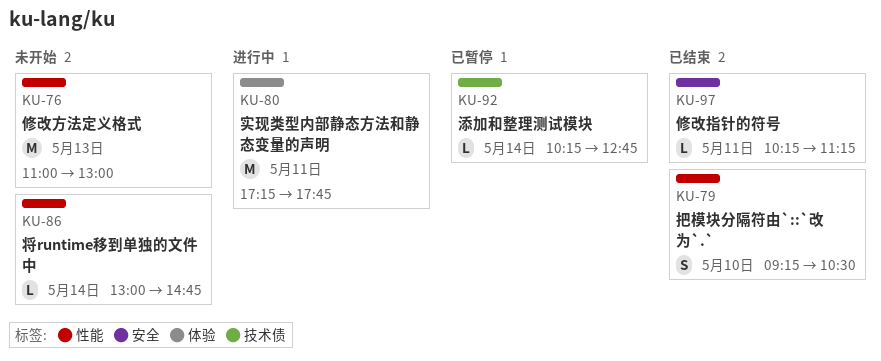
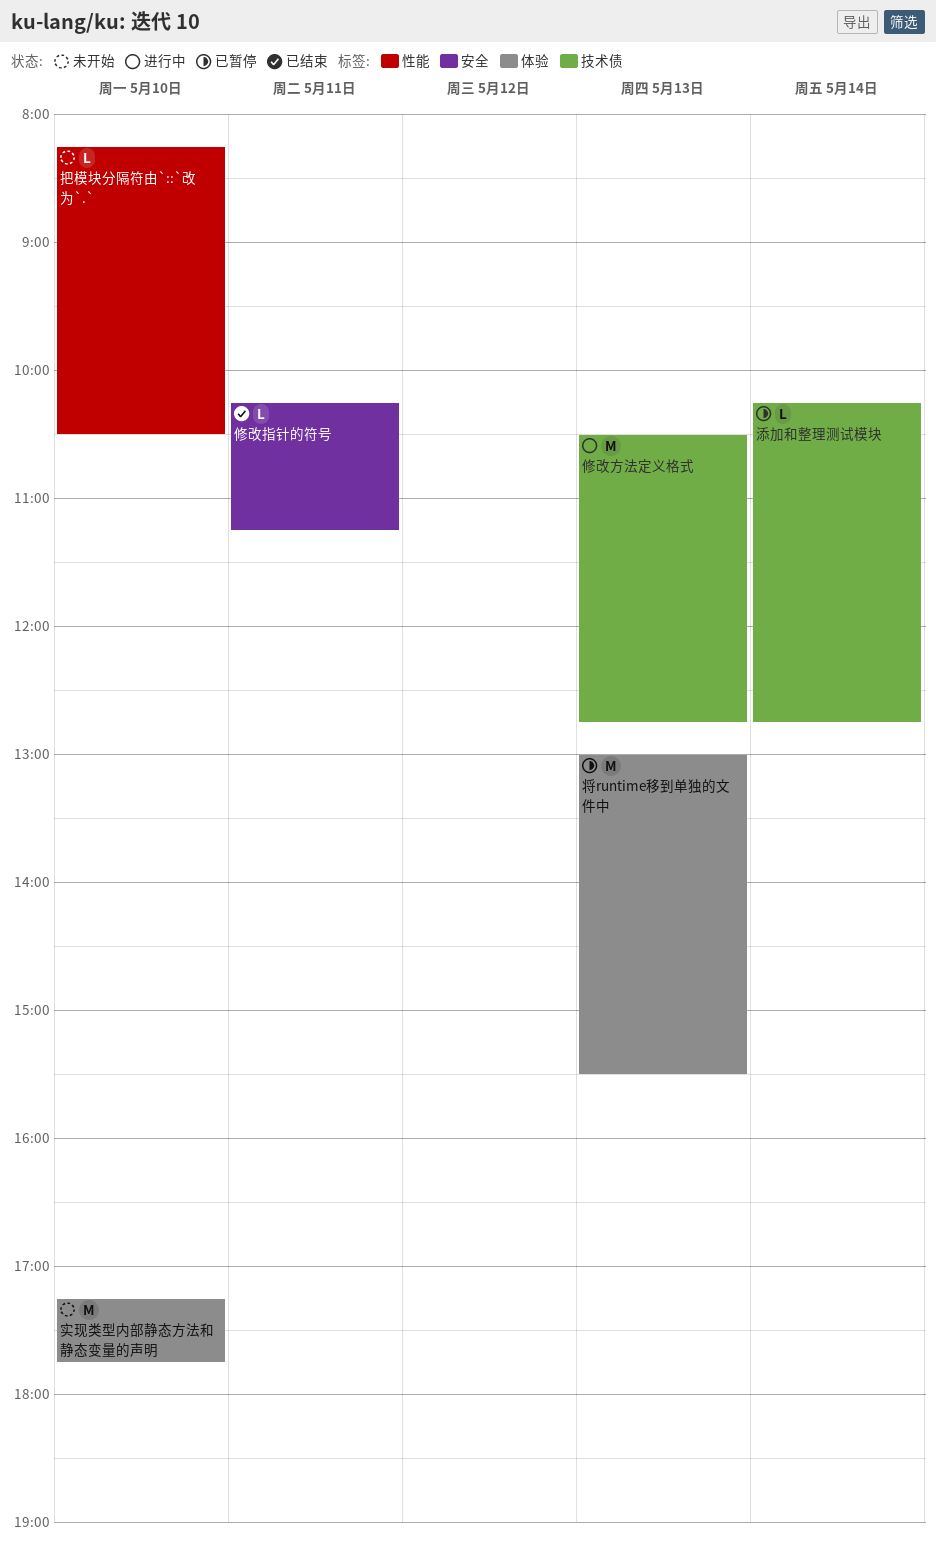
修改方法定义格式, status: 未开始 -> 进行中
修改方法定义格式, label: 性能 -> 技术债
修改方法定义格式, begins: 11:00 -> 10:30
修改方法定义格式, ends: 13:00 -> 12:45
实现类型内部静态方法和静态变量的声明, status: 进行中 -> 未开始
实现类型内部静态方法和静态变量的声明, day: May 11 -> May 10
将runtime移到单独的文件中, status: 未开始 -> 已暂停
将runtime移到单独的文件中, label: 性能 -> 体验
将runtime移到单独的文件中, estimate: L -> M
将runtime移到单独的文件中, day: May 14 -> May 13
将runtime移到单独的文件中, ends: 14:45 -> 15:30
把模块分隔符由`::`改为`.`, status: 已结束 -> 未开始
把模块分隔符由`::`改为`.`, estimate: S -> L
把模块分隔符由`::`改为`.`, begins: 09:15 -> 08:15

